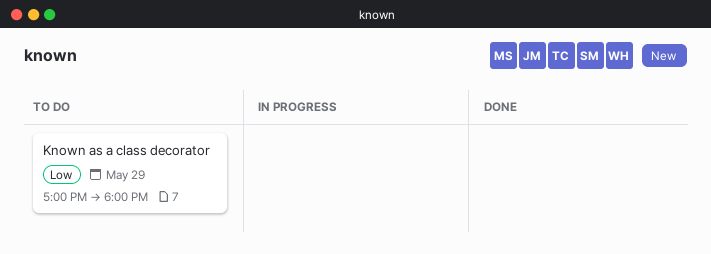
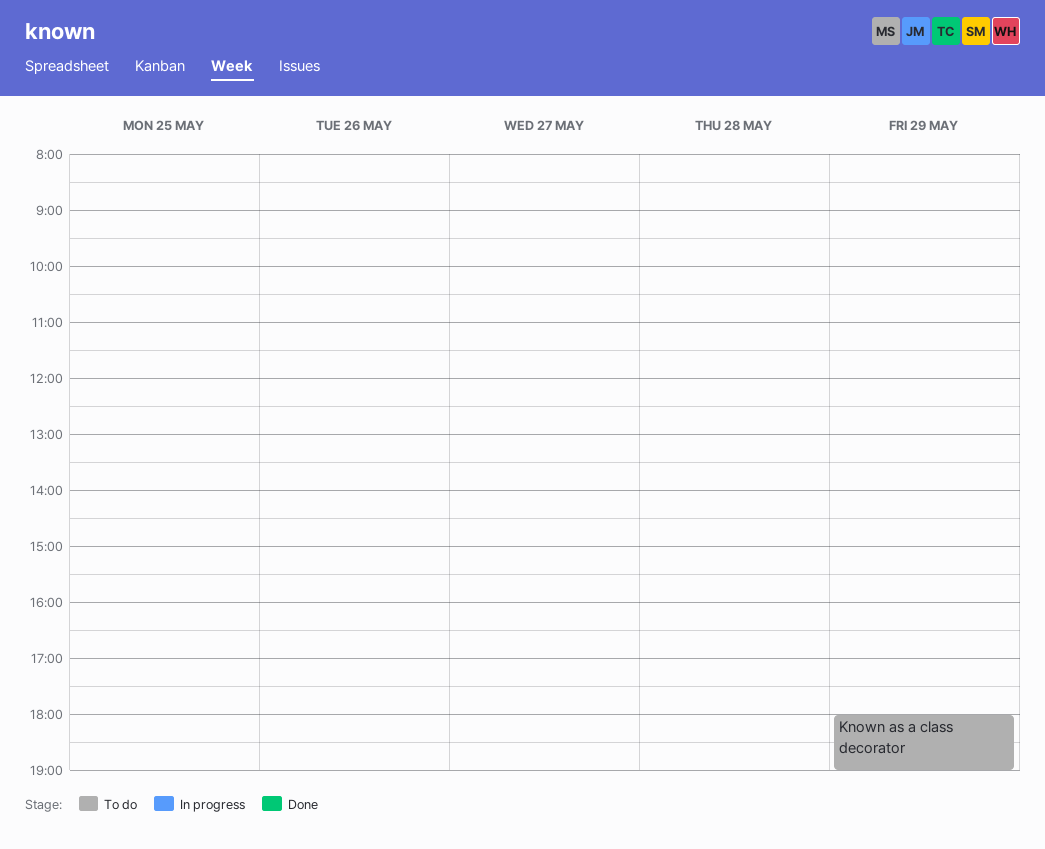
Known as a class decorator, begins: 17:00 -> 18:00
Known as a class decorator, ends: 18:00 -> 19:00

